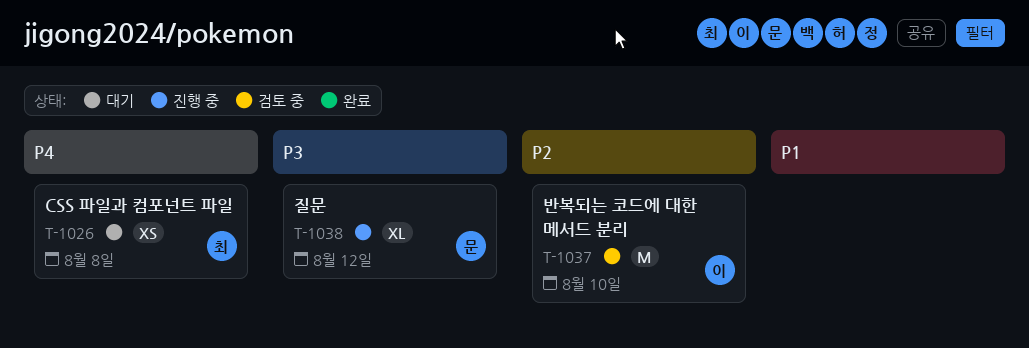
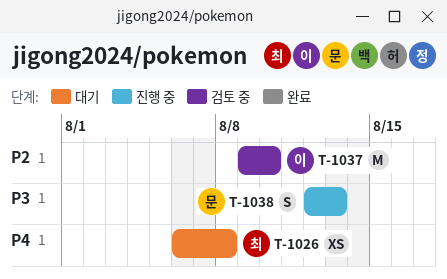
T-1038, estimate: XL -> S
T-1038, due: Aug 12 -> Aug 13

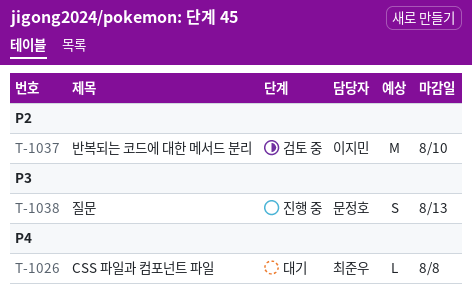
T-1026, estimate: XS -> L

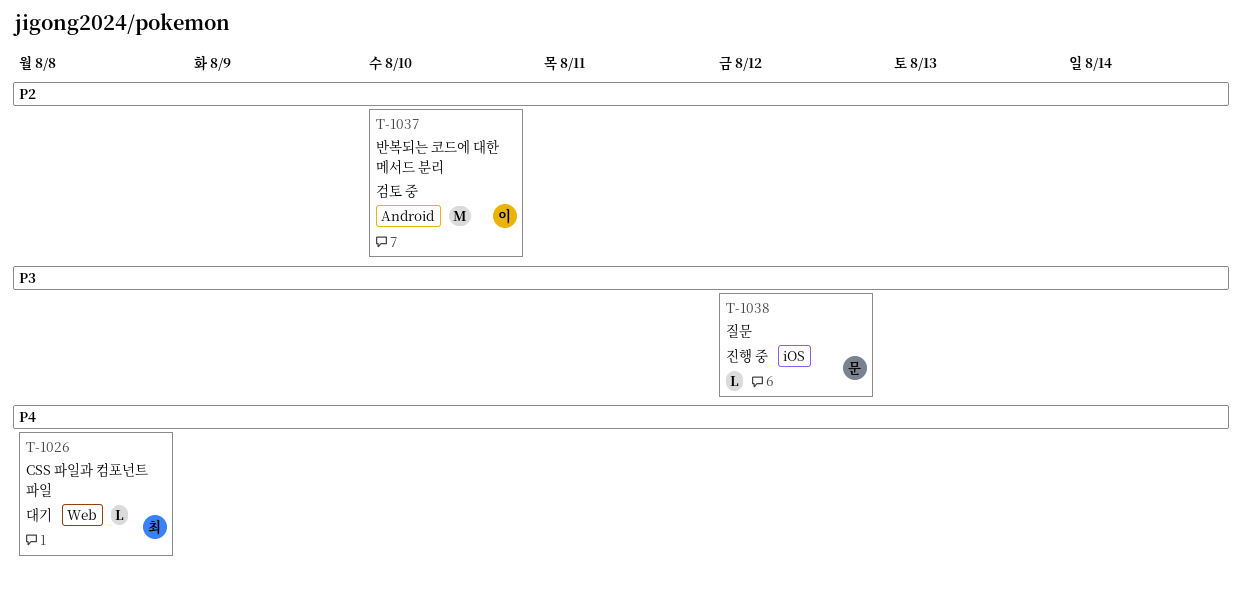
T-1038, estimate: S -> L
T-1038, due: Aug 13 -> Aug 12

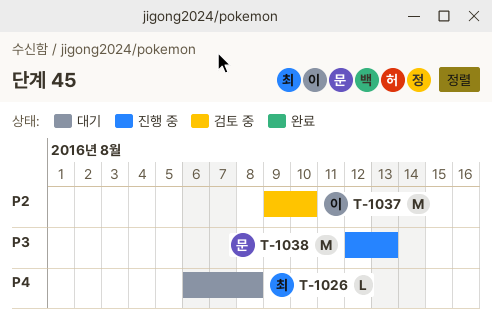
T-1038, estimate: L -> M
T-1038, due: Aug 12 -> Aug 13

